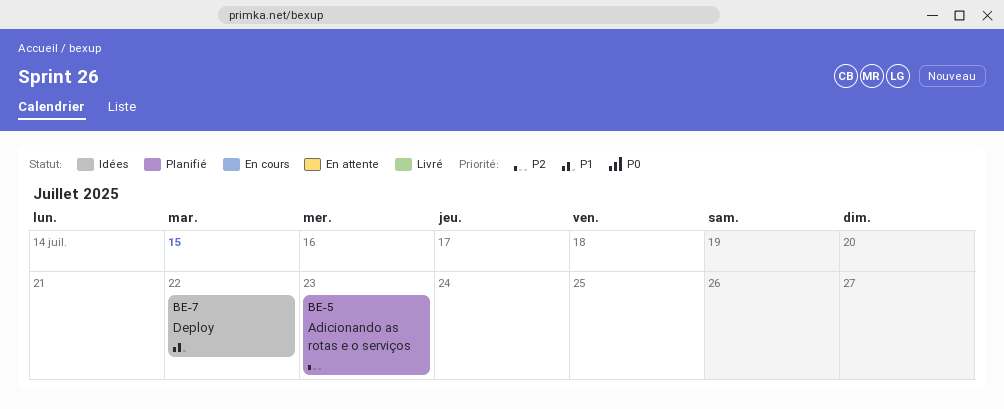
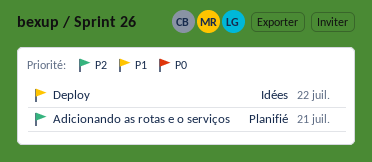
Adicionando as rotas e o serviços, due: Jul 23 -> Jul 21

